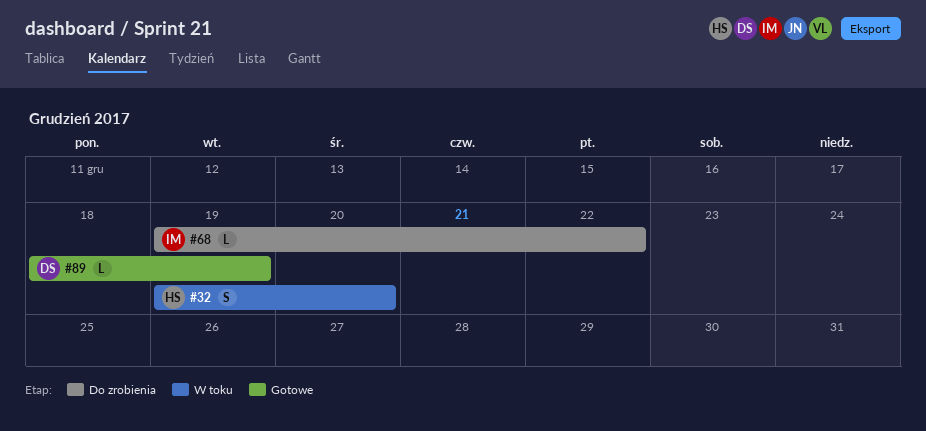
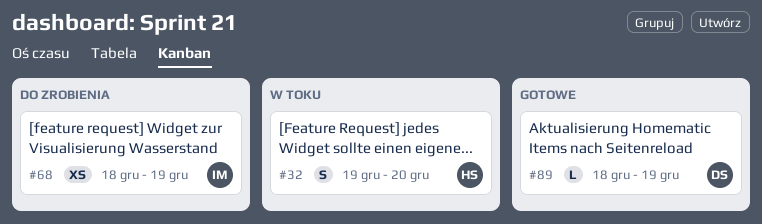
#68, estimate: L -> XS
#68, start: Dec 19 -> Dec 18
#68, due: Dec 22 -> Dec 19

